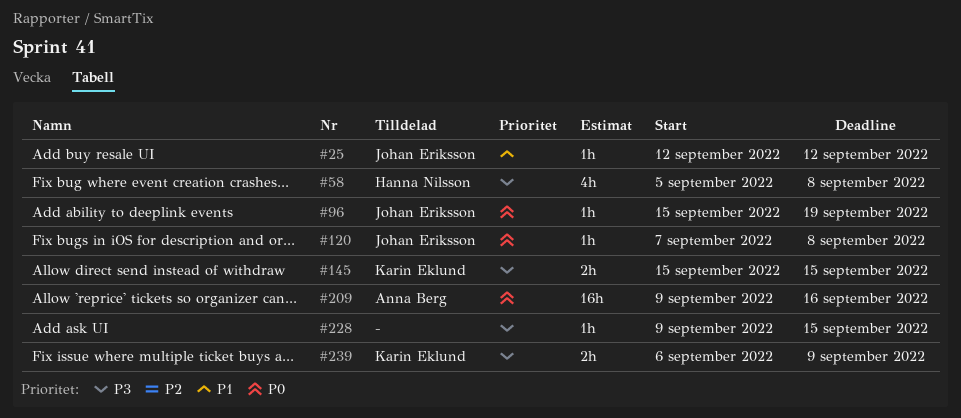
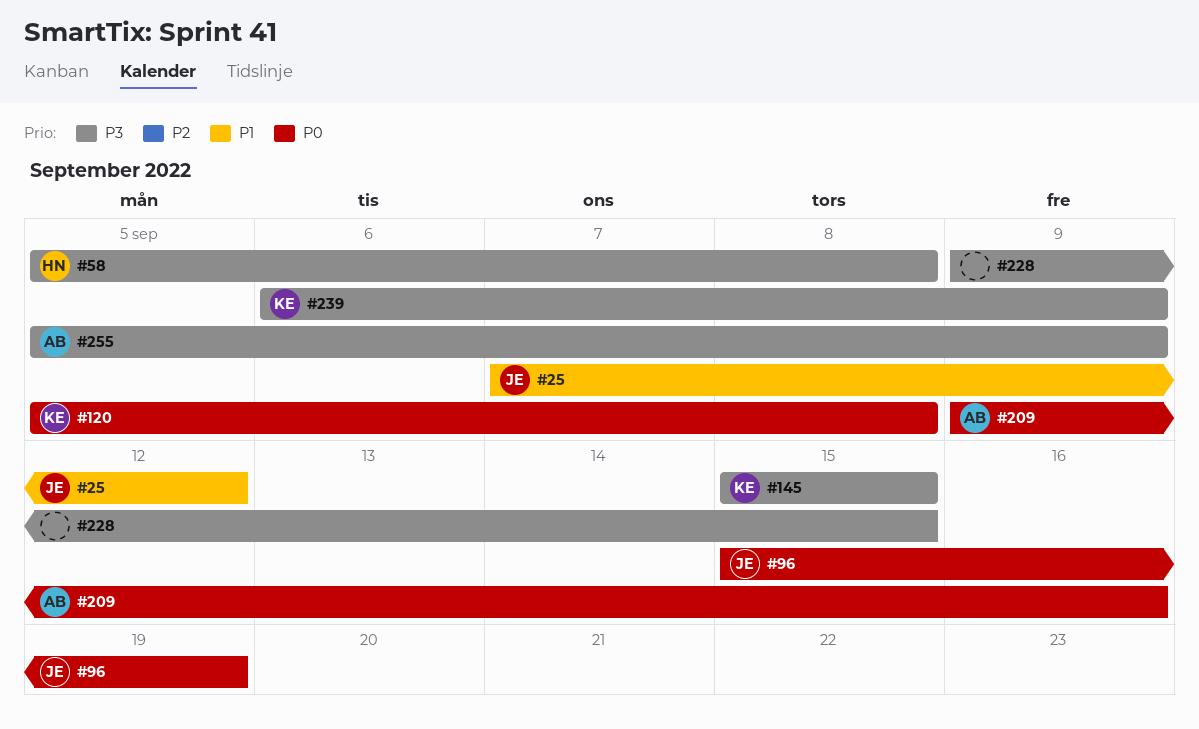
#25, start: Sep 12 -> Sep 7
#120, owner: Johan Eriksson -> Karin Eklund
#120, start: Sep 7 -> Sep 5
#255: none -> present

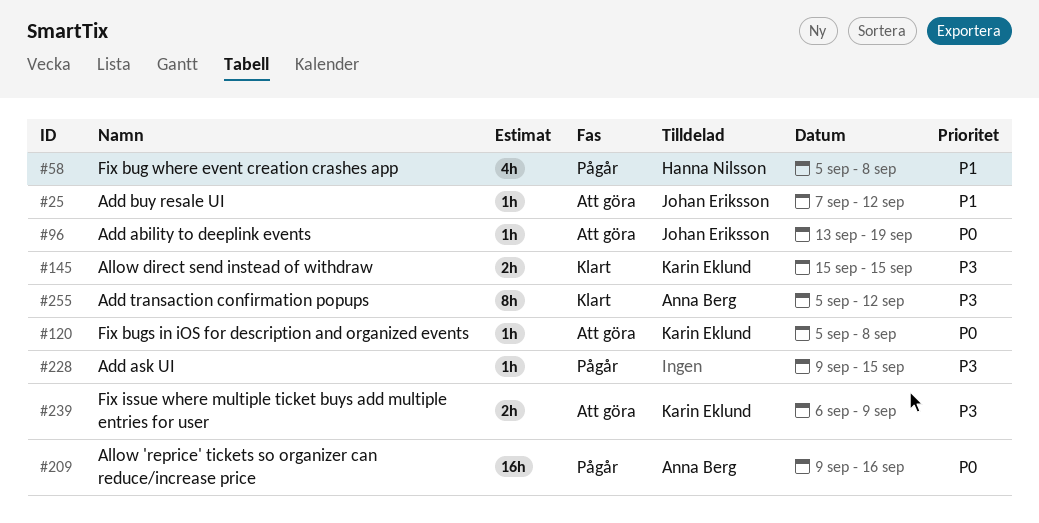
#58, priority: P3 -> P1
#96, start: Sep 15 -> Sep 13
#255, due: Sep 9 -> Sep 12

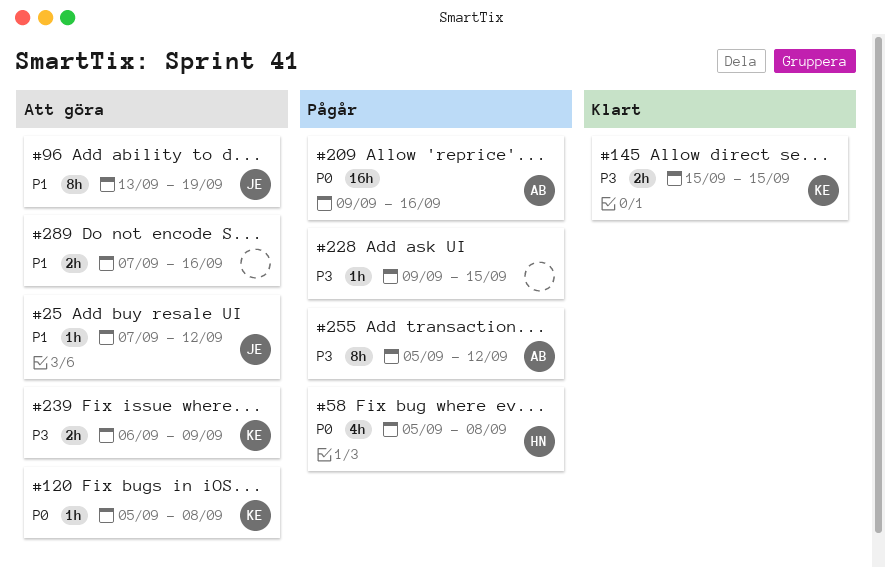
#58, priority: P1 -> P0
#96, priority: P0 -> P1
#96, estimate: 1h -> 8h
#255, status: Klart -> Pågår
#289: none -> present

